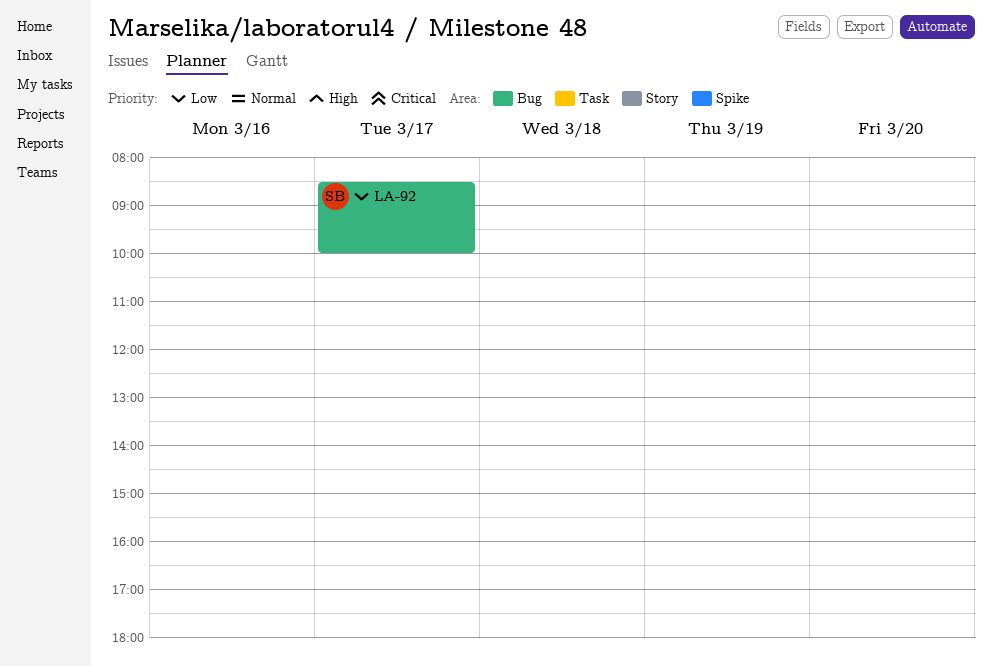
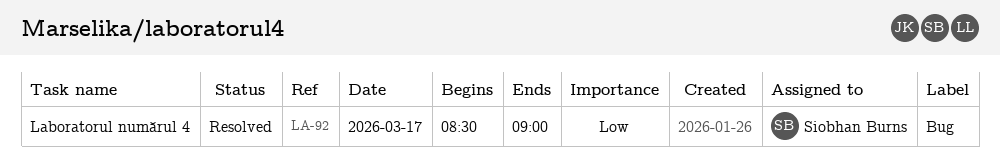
LA-92, ends: 10:00 -> 09:00

